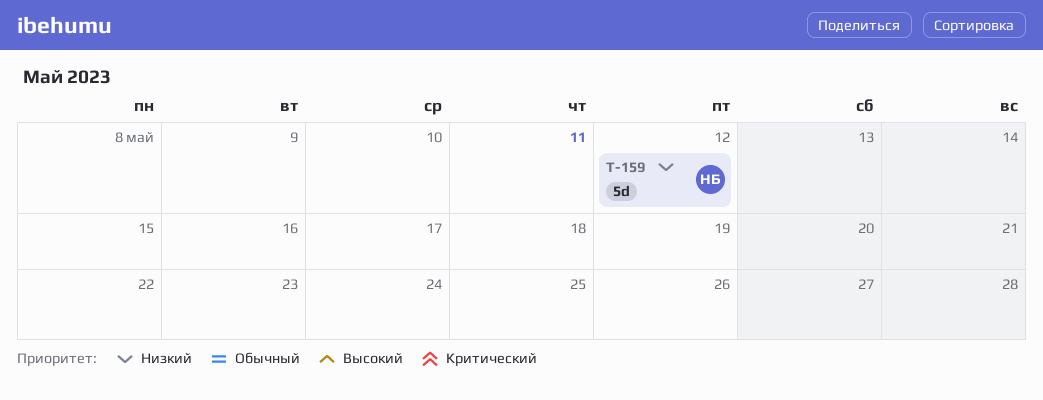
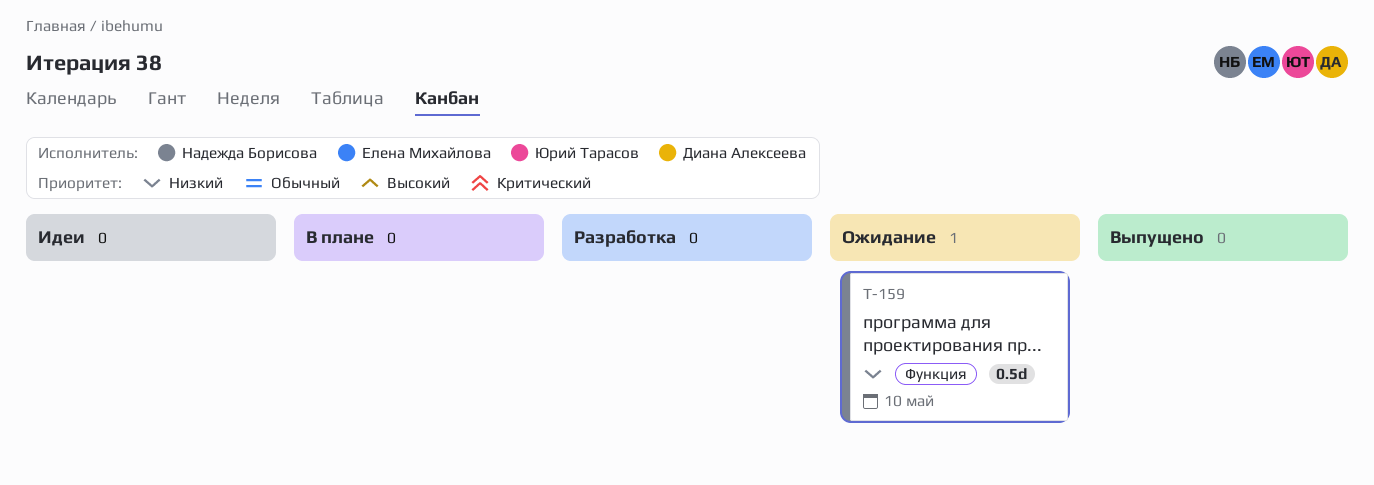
T-159, estimate: 5d -> 0.5d
T-159, due: May 12 -> May 10

